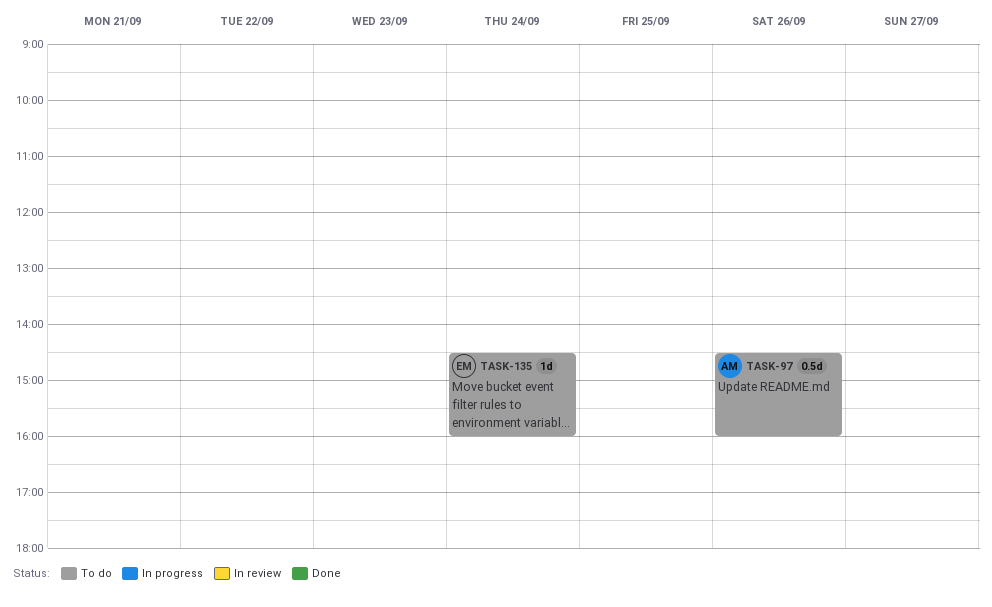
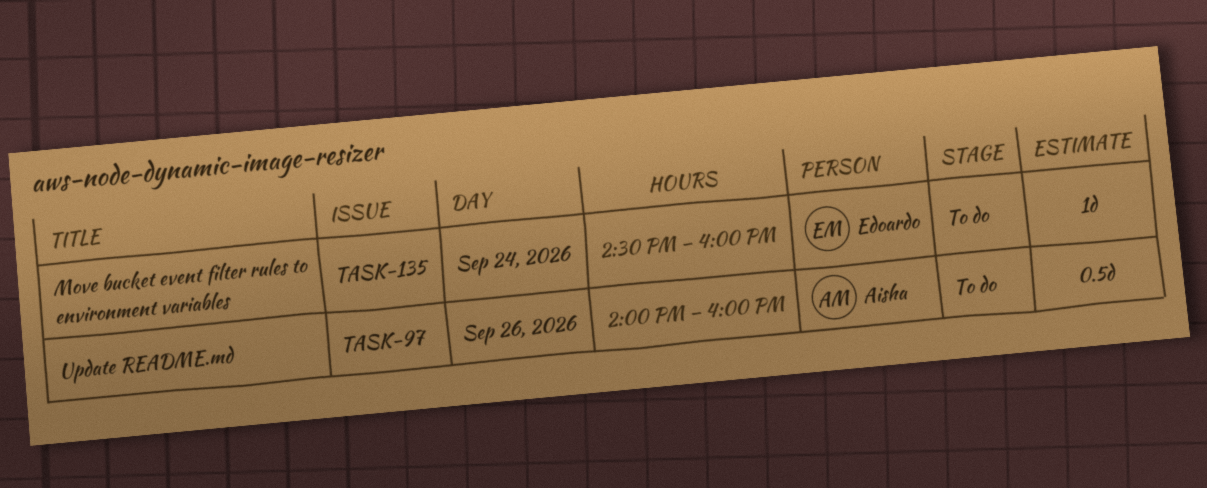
TASK-97, begins: 14:30 -> 14:00

